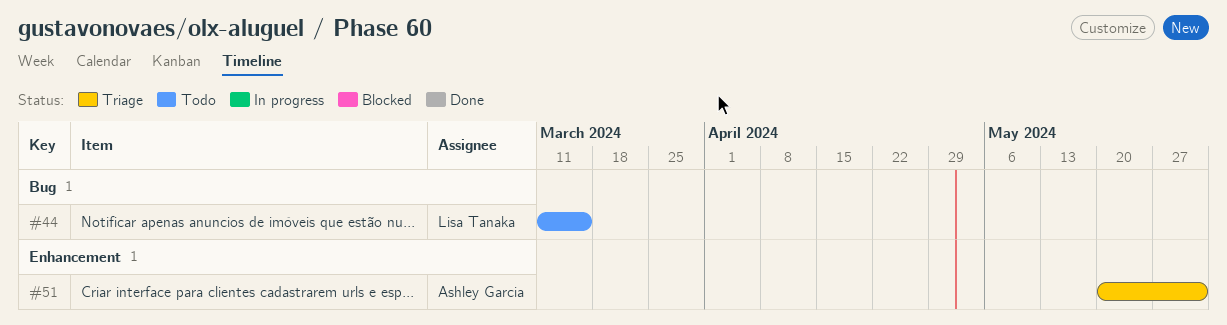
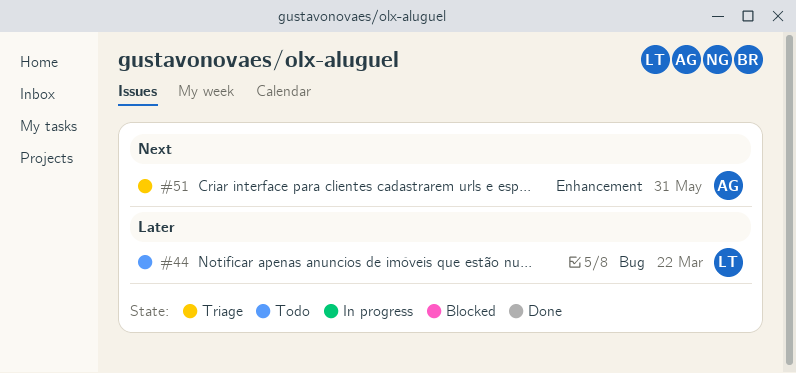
#44, due: Mar 15 -> Mar 22

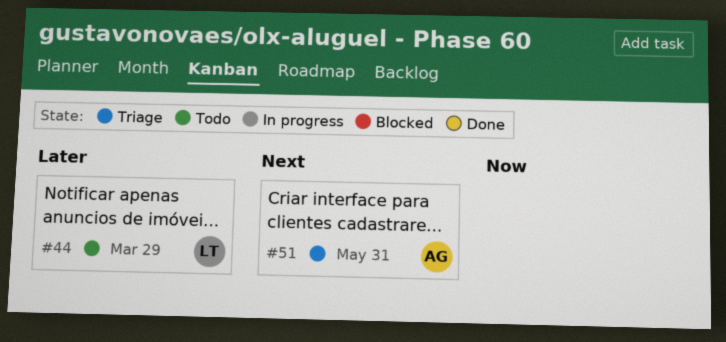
#44, due: Mar 22 -> Mar 29

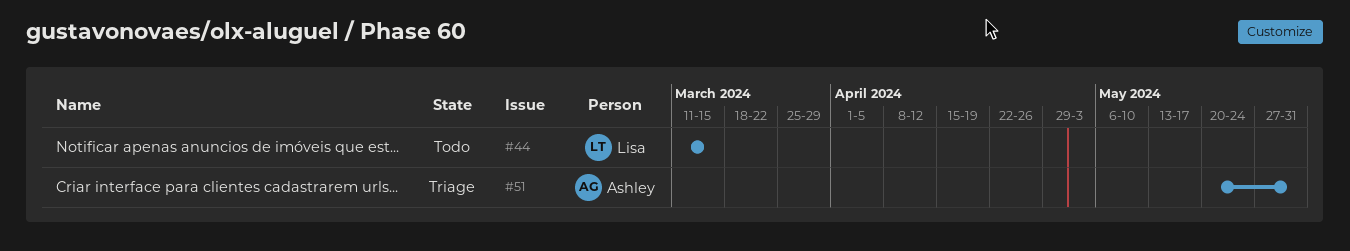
#44, due: Mar 29 -> Mar 15

